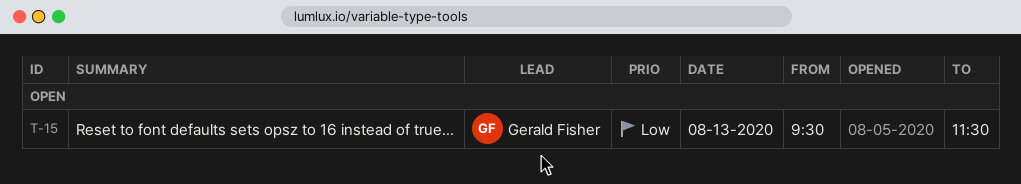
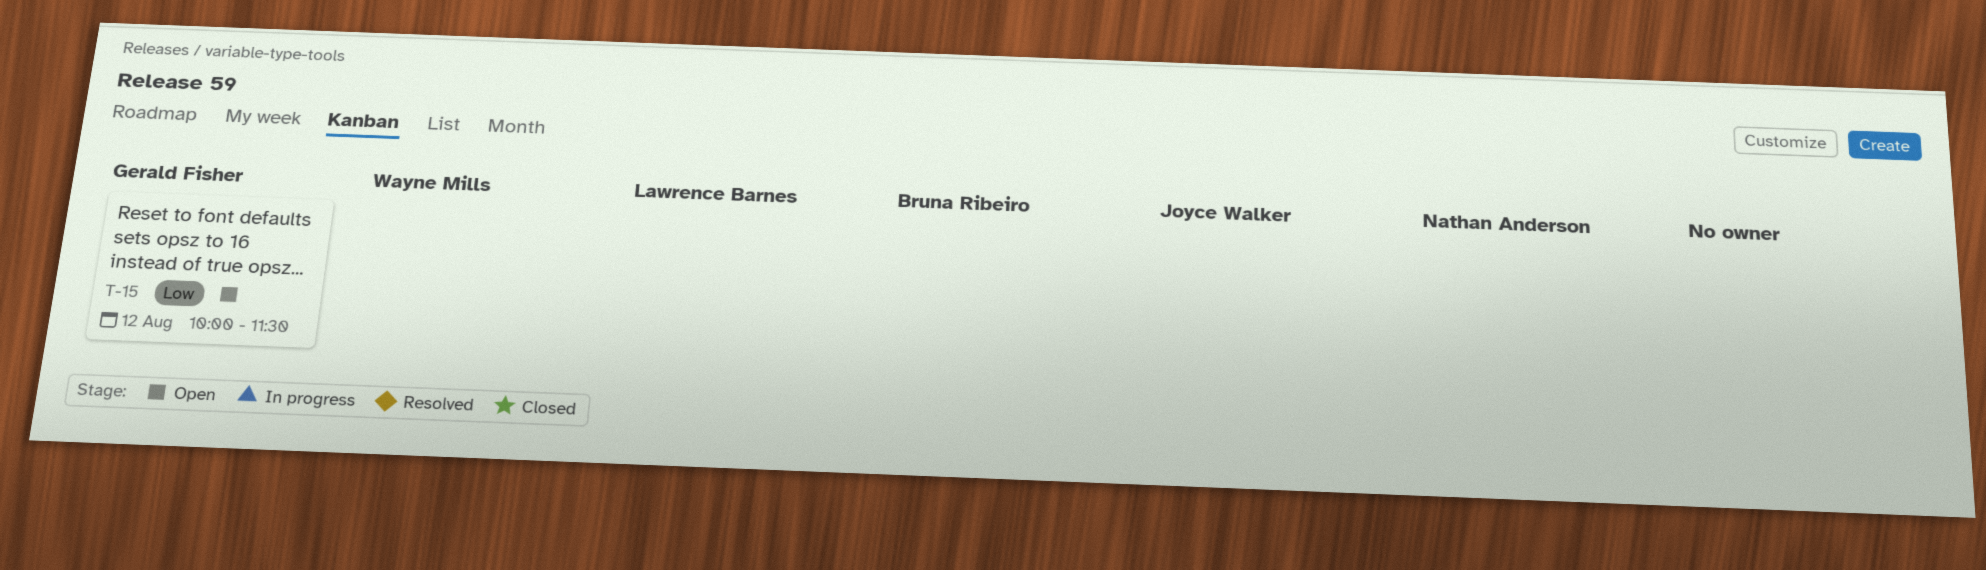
T-15, day: Aug 13 -> Aug 12
T-15, begins: 09:30 -> 10:00

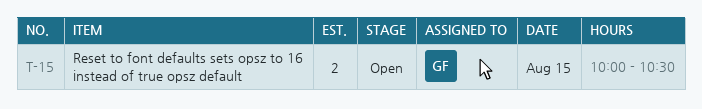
T-15, day: Aug 12 -> Aug 15
T-15, ends: 11:30 -> 10:30

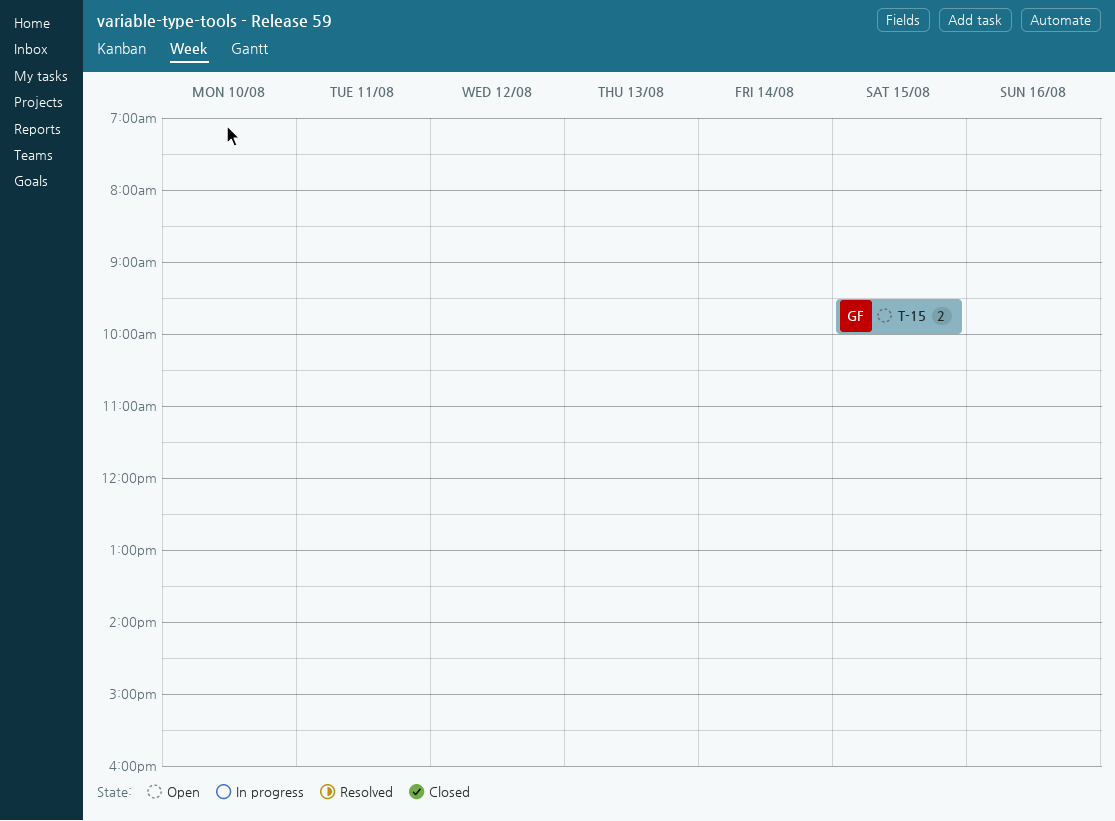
T-15, begins: 10:00 -> 09:30
T-15, ends: 10:30 -> 10:00

